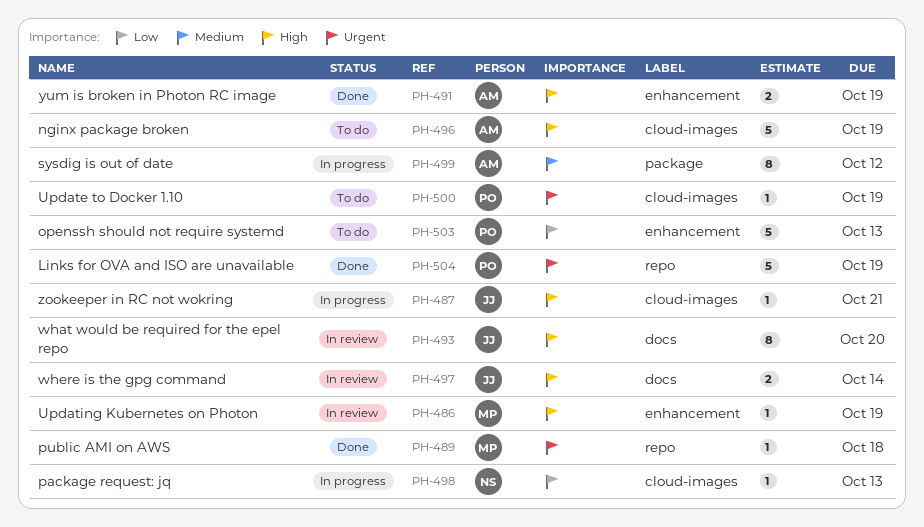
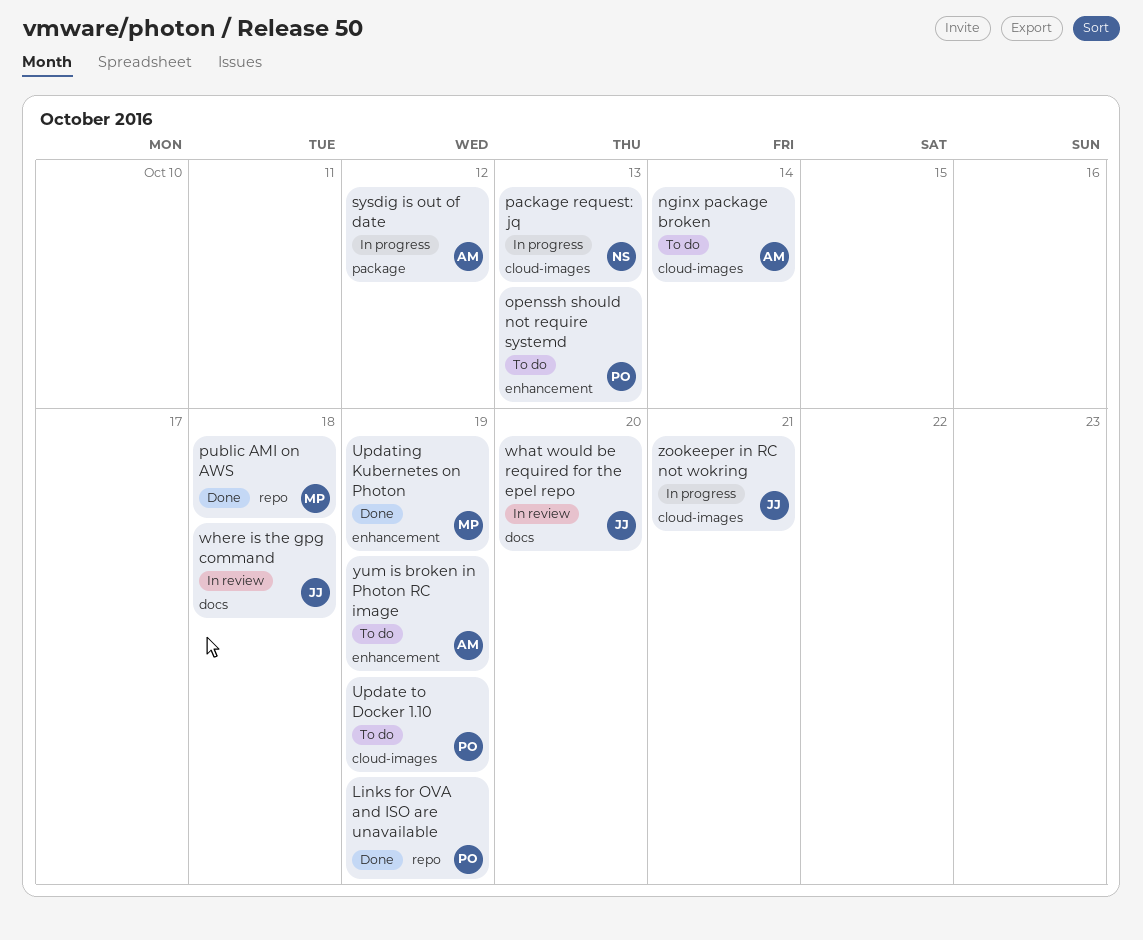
nginx package broken, due: Oct 19 -> Oct 14
Updating Kubernetes on Photon, status: In review -> Done
where is the gpg command, due: Oct 14 -> Oct 18
yum is broken in Photon RC image, status: Done -> To do

